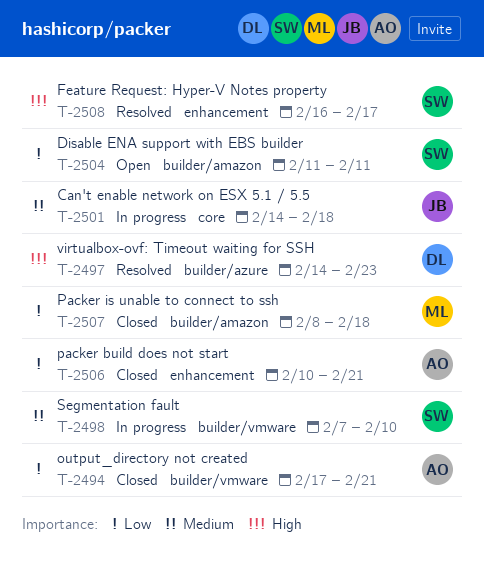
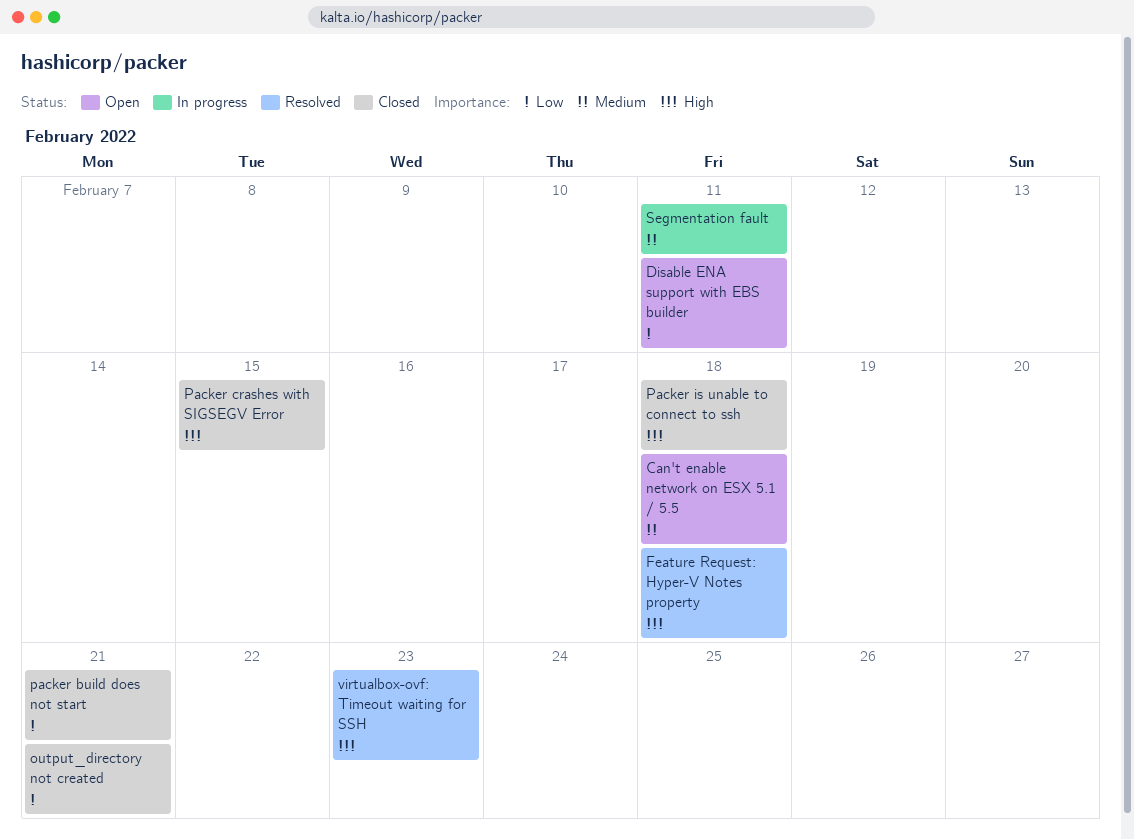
Can't enable network on ESX 5.1 / 5.5, status: In progress -> Open
Feature Request: Hyper-V Notes property, due: Feb 17 -> Feb 18
Packer crashes with SIGSEGV Error: none -> present
Packer is unable to connect to ssh, priority: Low -> High
Segmentation fault, due: Feb 10 -> Feb 11

